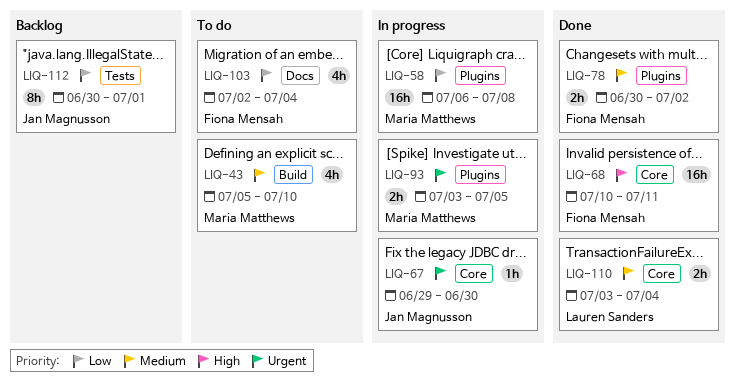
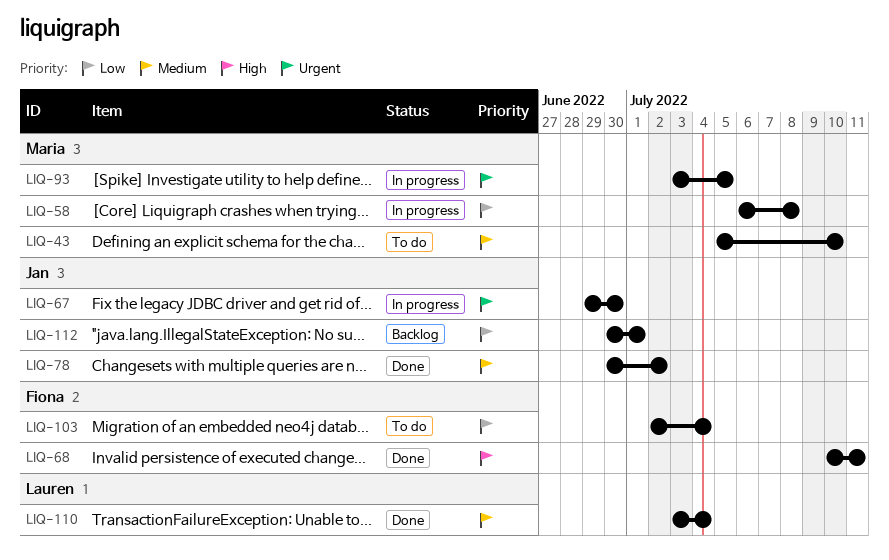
LIQ-78, owner: Fiona Mensah -> Jan Magnusson

